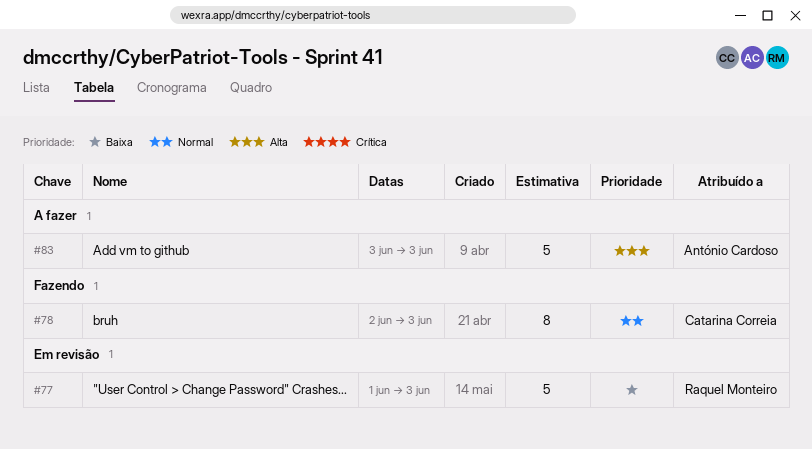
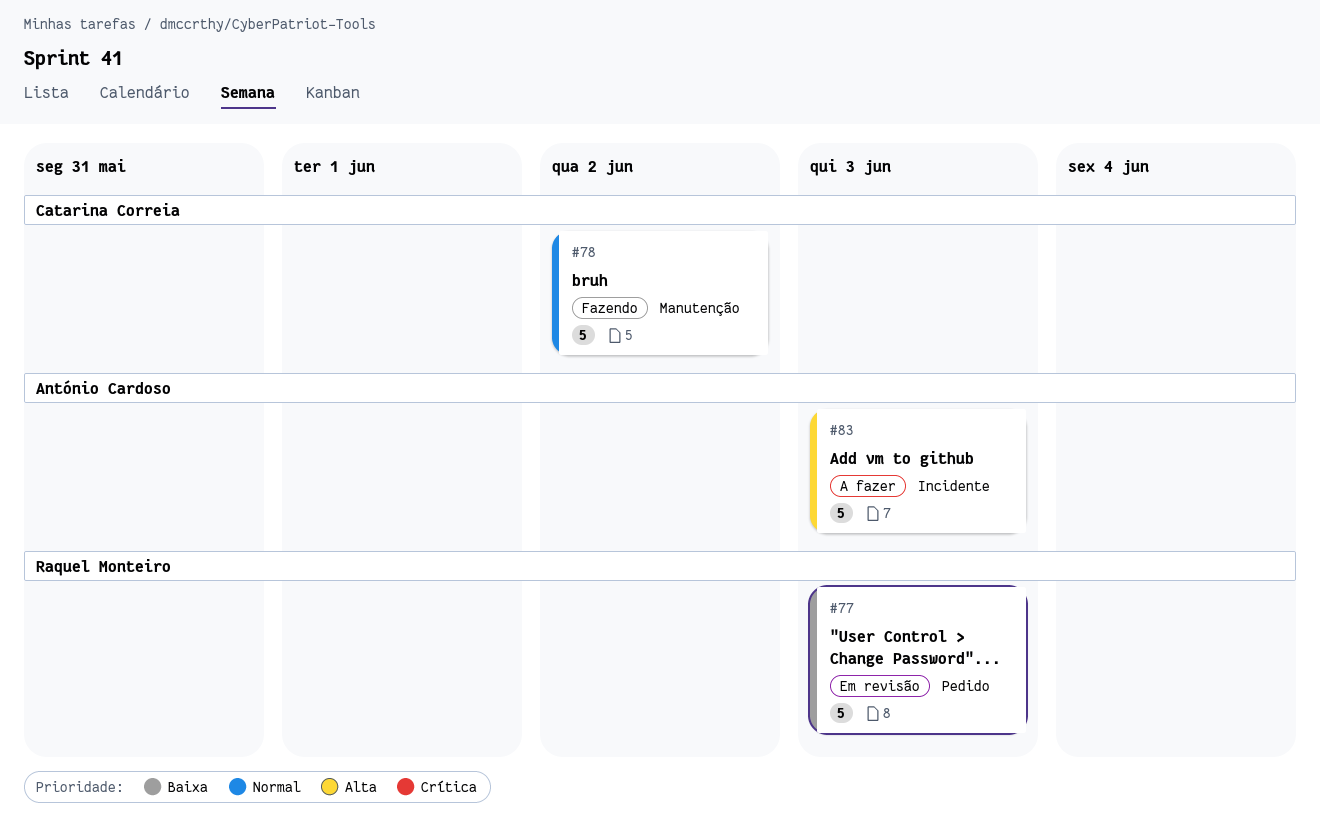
#78, estimate: 8 -> 5
#78, due: Jun 3 -> Jun 2

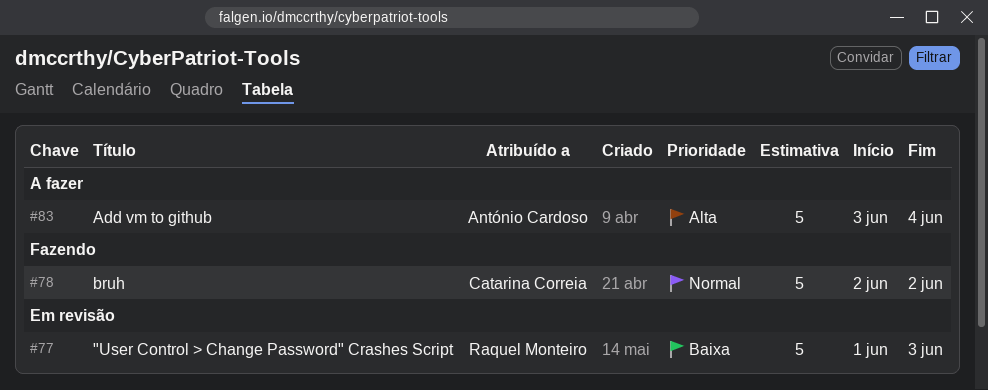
#83, due: Jun 3 -> Jun 4

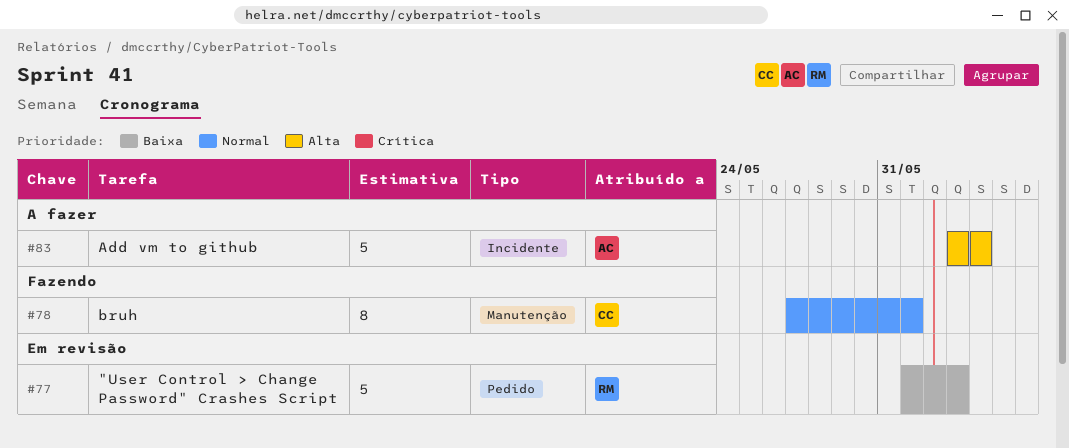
#78, estimate: 5 -> 8
#78, start: Jun 2 -> May 27
#78, due: Jun 2 -> Jun 1

